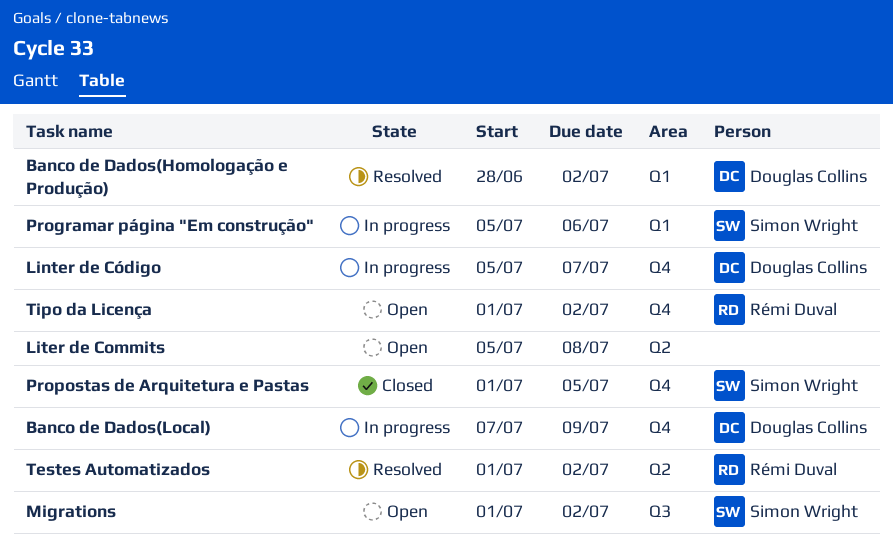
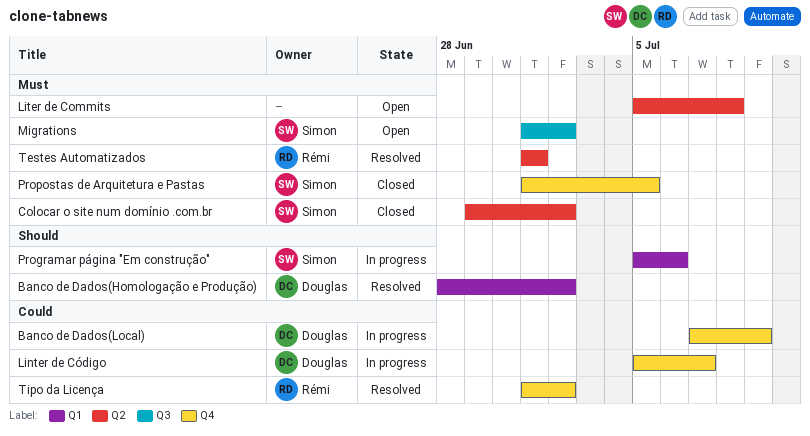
Colocar o site num domínio .com.br: none -> present
Testes Automatizados, due: Jul 2 -> Jul 1
Tipo da Licença, status: Open -> Resolved

